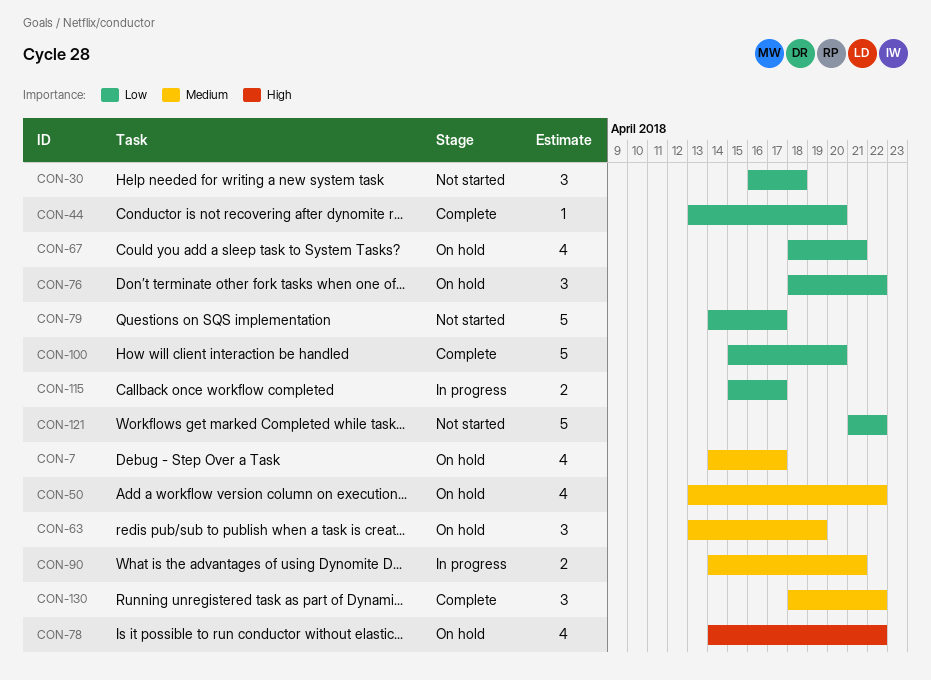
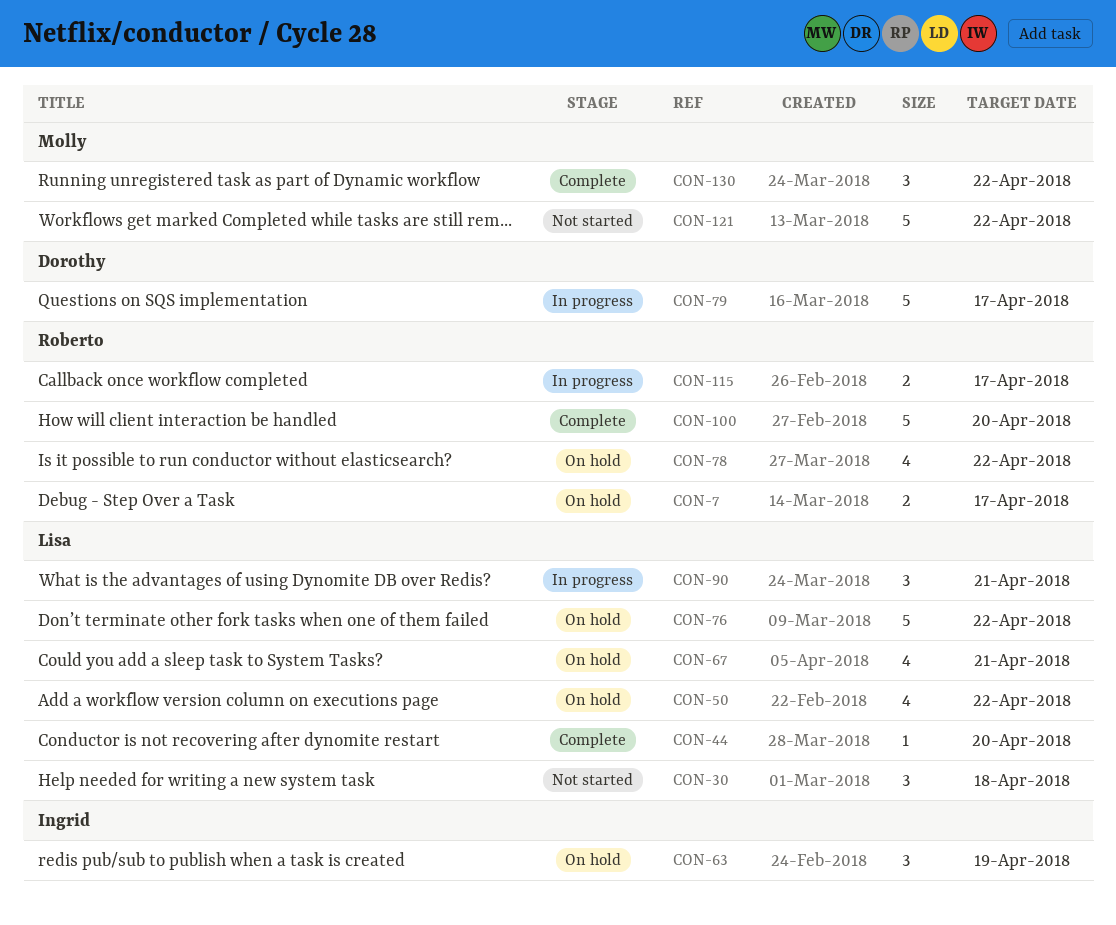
CON-7, estimate: 4 -> 2
CON-76, estimate: 3 -> 5
CON-79, status: Not started -> In progress
CON-90, estimate: 2 -> 3

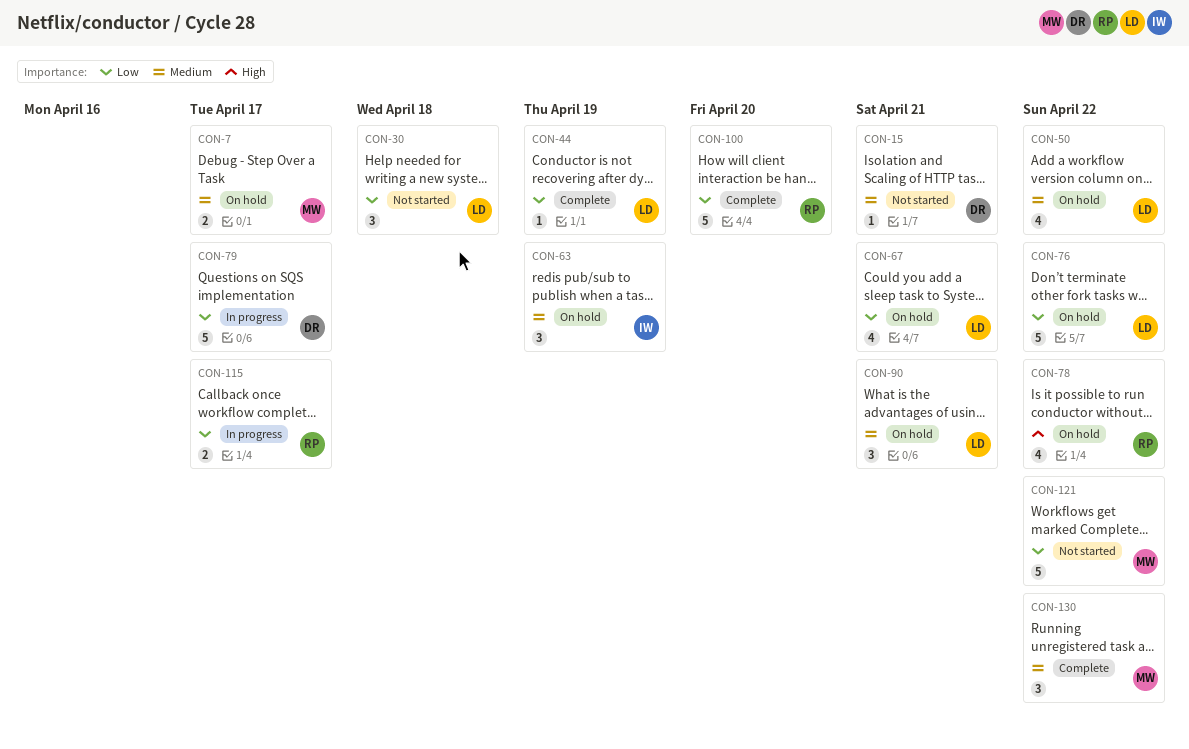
CON-7, owner: Roberto -> Molly
CON-15: none -> present
CON-44, due: Apr 20 -> Apr 19
CON-90, status: In progress -> On hold

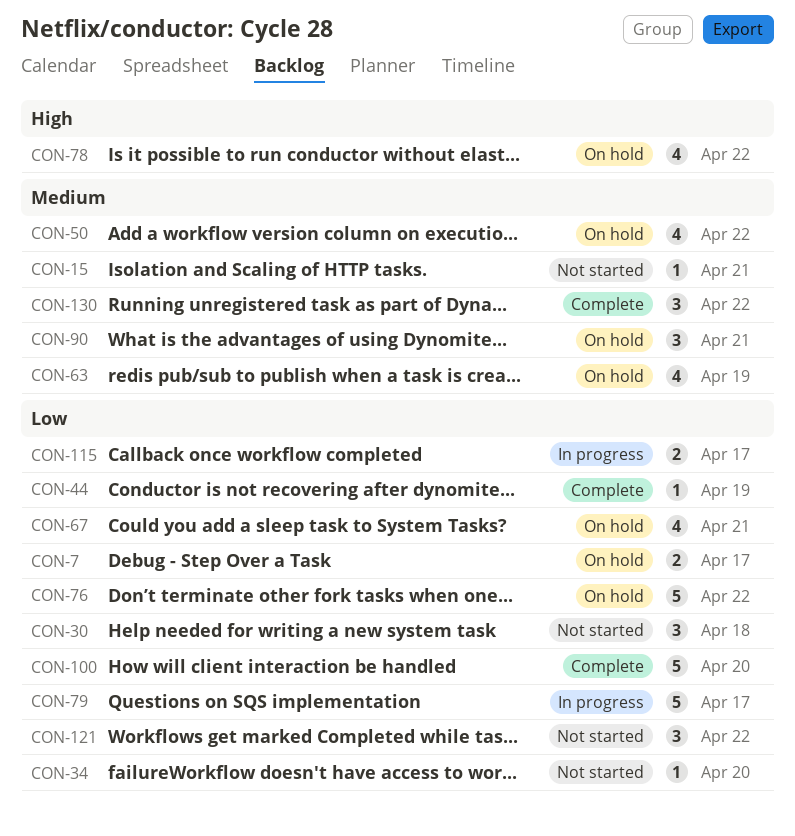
CON-7, priority: Medium -> Low
CON-34: none -> present
CON-63, estimate: 3 -> 4
CON-121, estimate: 5 -> 3

